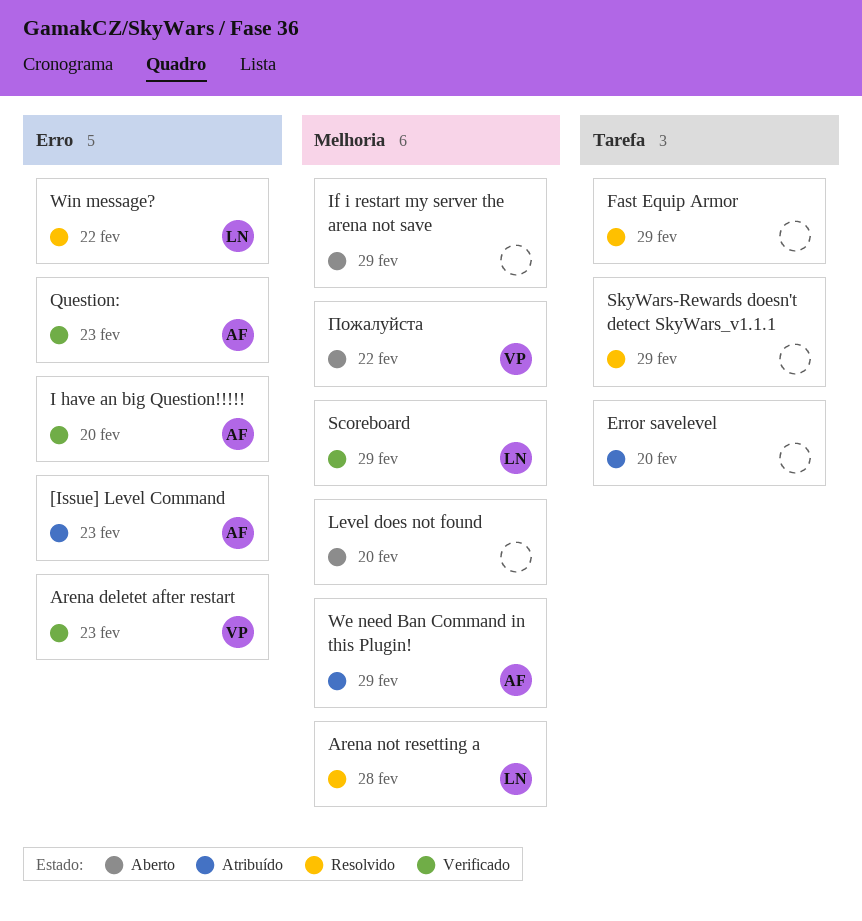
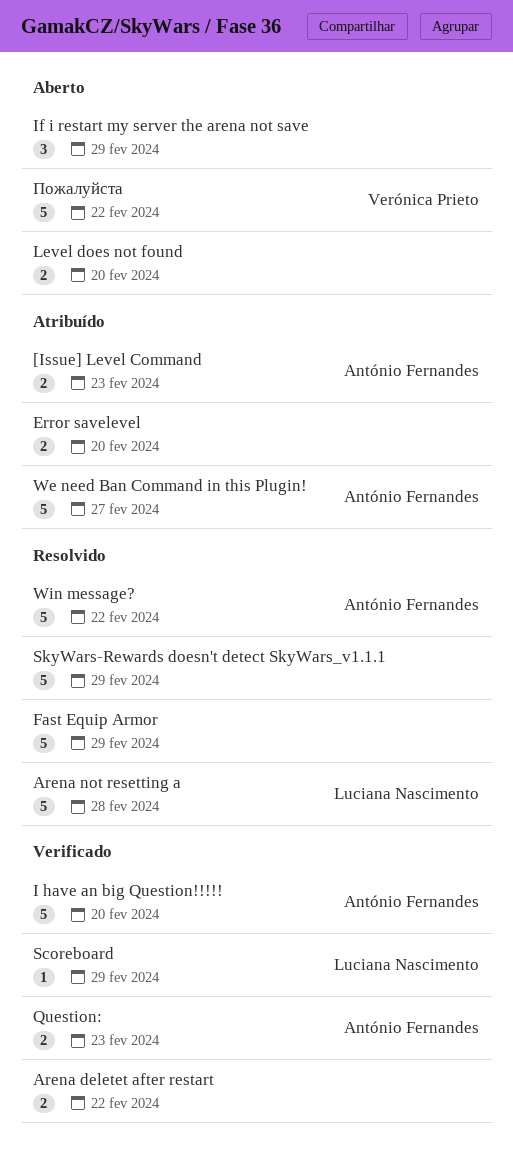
Arena deletet after restart, owner: Verónica Prieto -> none
Arena deletet after restart, due: Feb 23 -> Feb 22
We need Ban Command in this Plugin!, due: Feb 29 -> Feb 27
Win message?, owner: Luciana Nascimento -> António Fernandes

